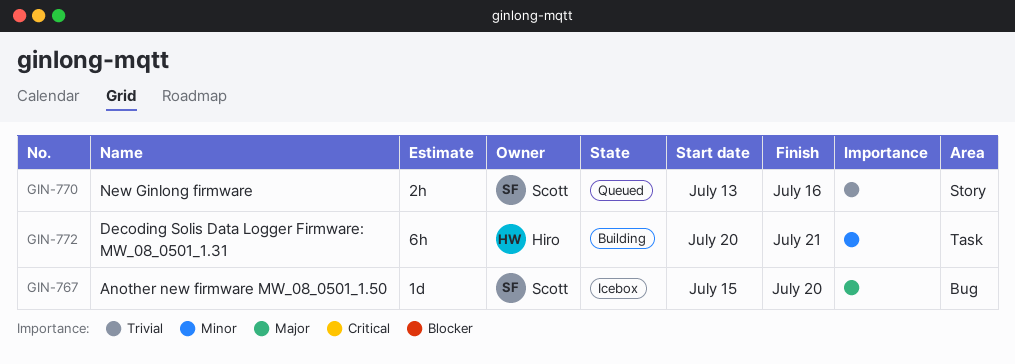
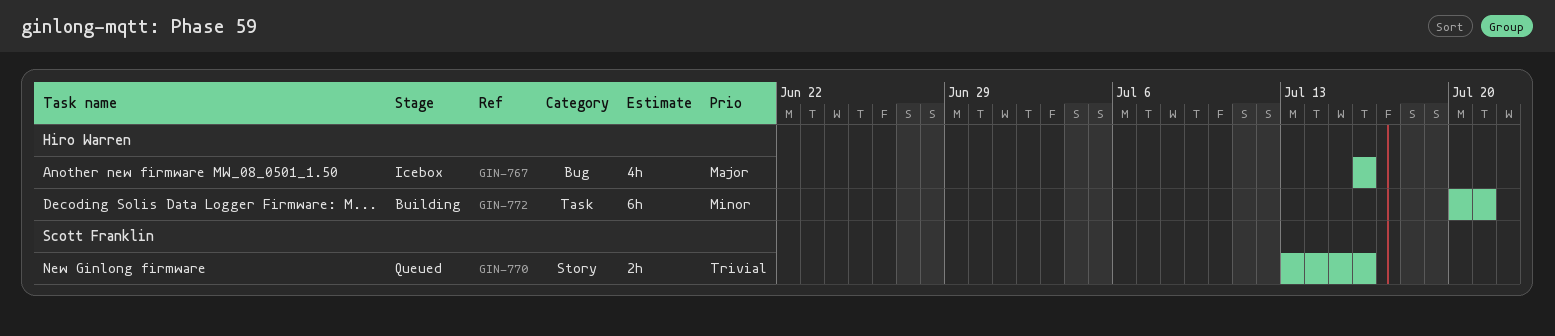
GIN-767, owner: Scott Franklin -> Hiro Warren
GIN-767, estimate: 1d -> 4h
GIN-767, start: Jul 15 -> Jul 16
GIN-767, due: Jul 20 -> Jul 16

